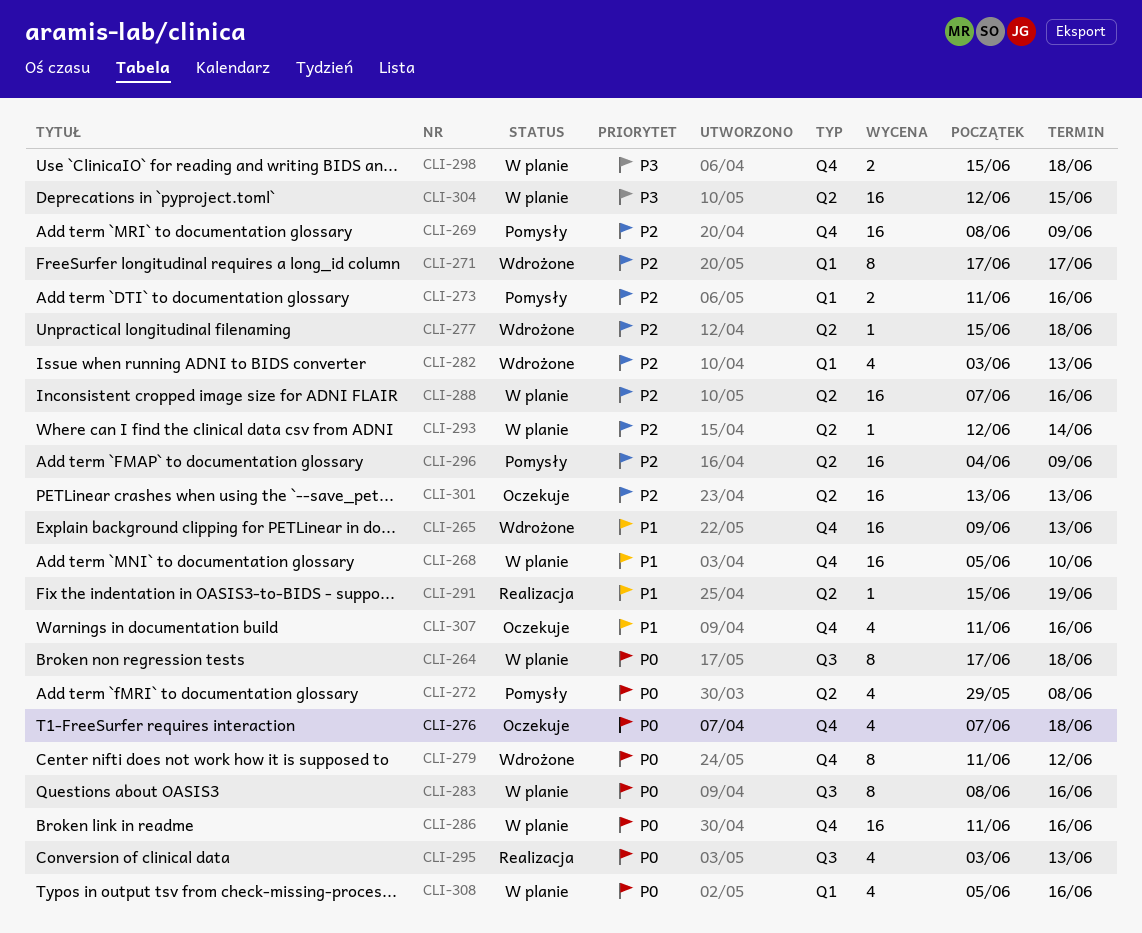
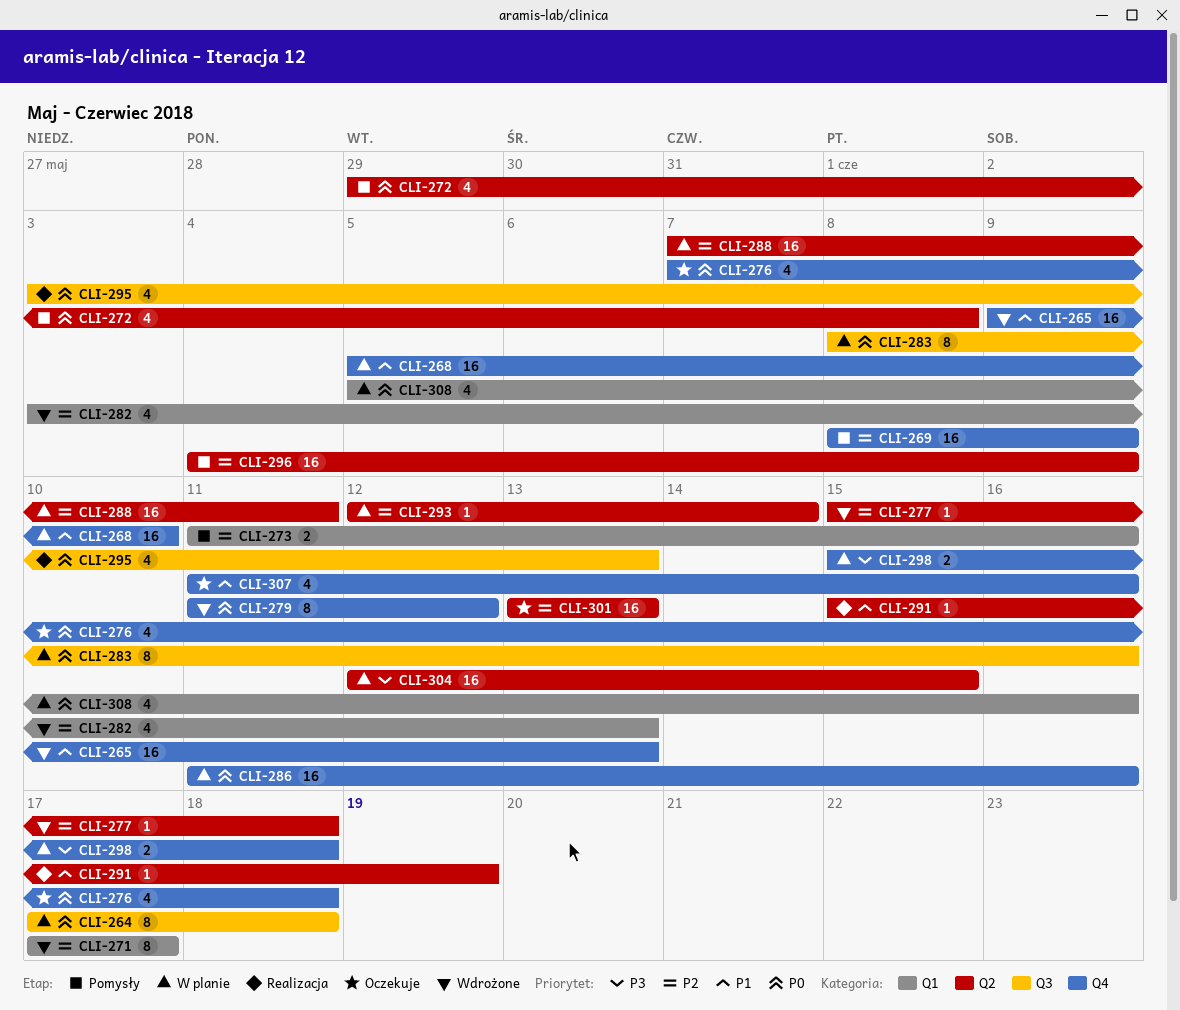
CLI-288, due: Jun 16 -> Jun 11

